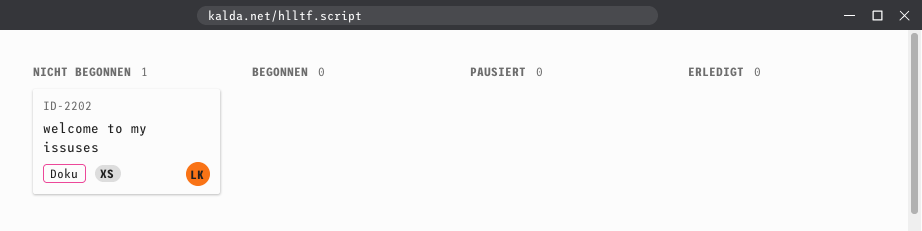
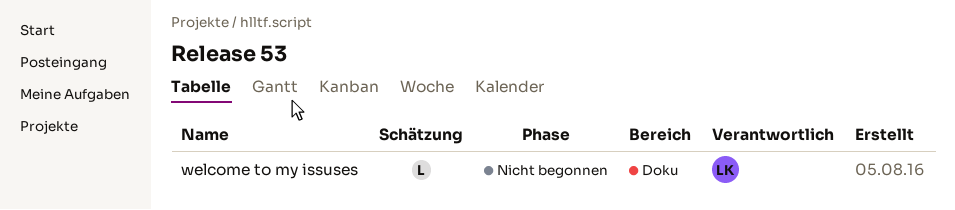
welcome to my issuses, estimate: XS -> L

